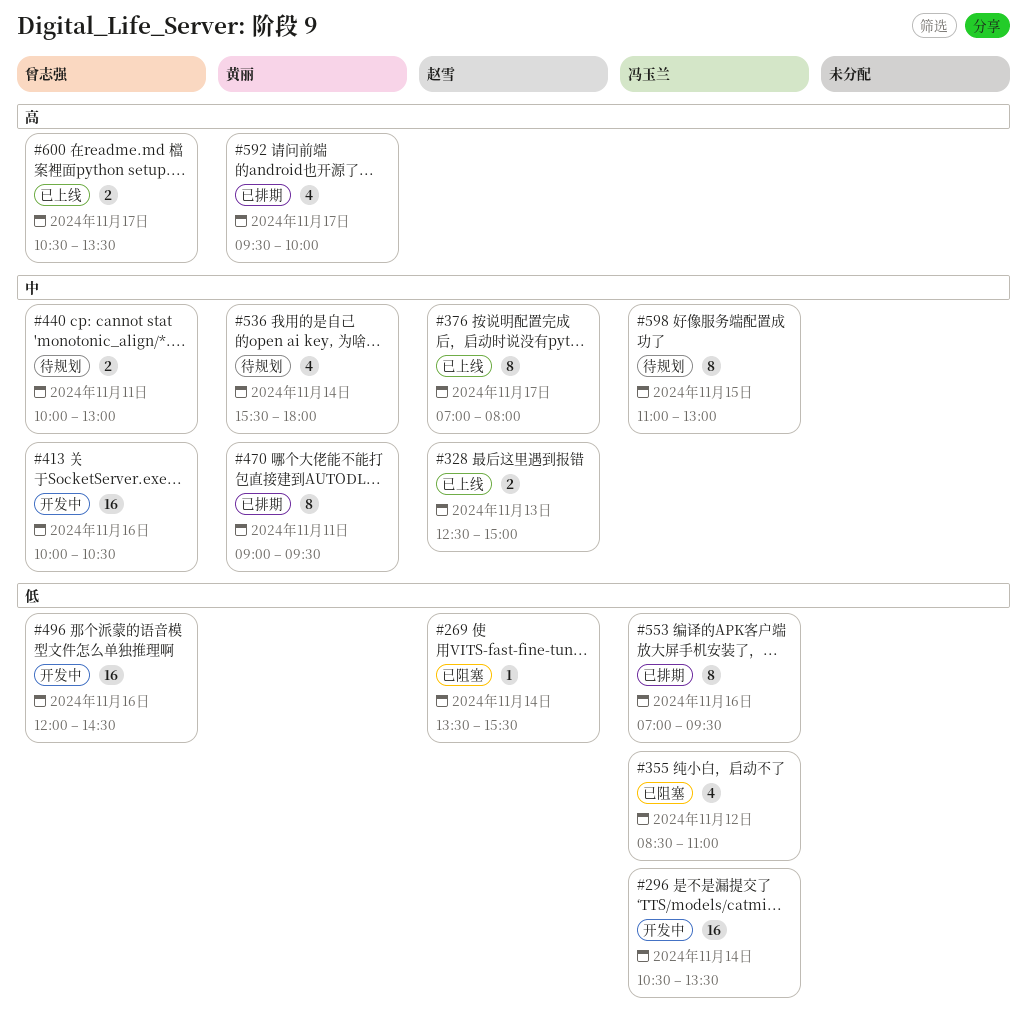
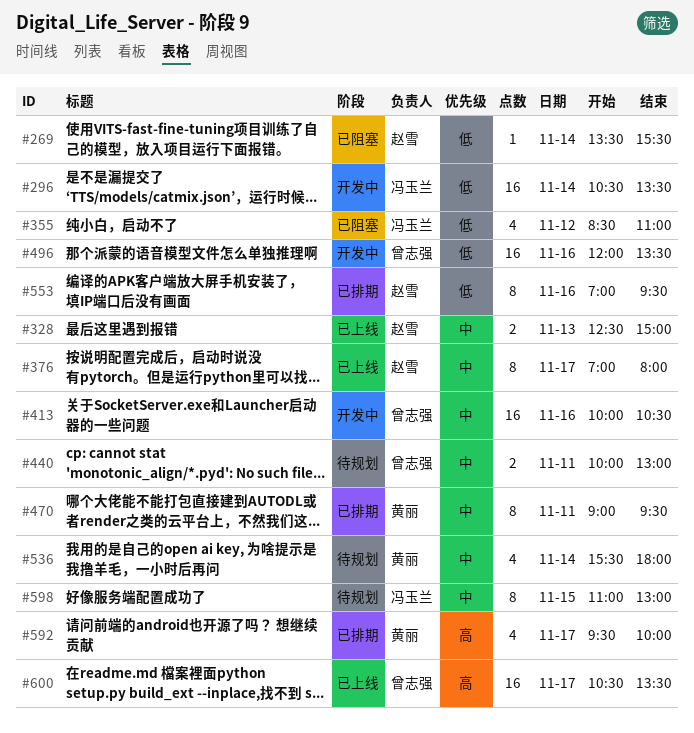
#496, ends: 14:30 -> 13:30
#553, owner: 冯玉兰 -> 赵雪
#600, estimate: 2 -> 16

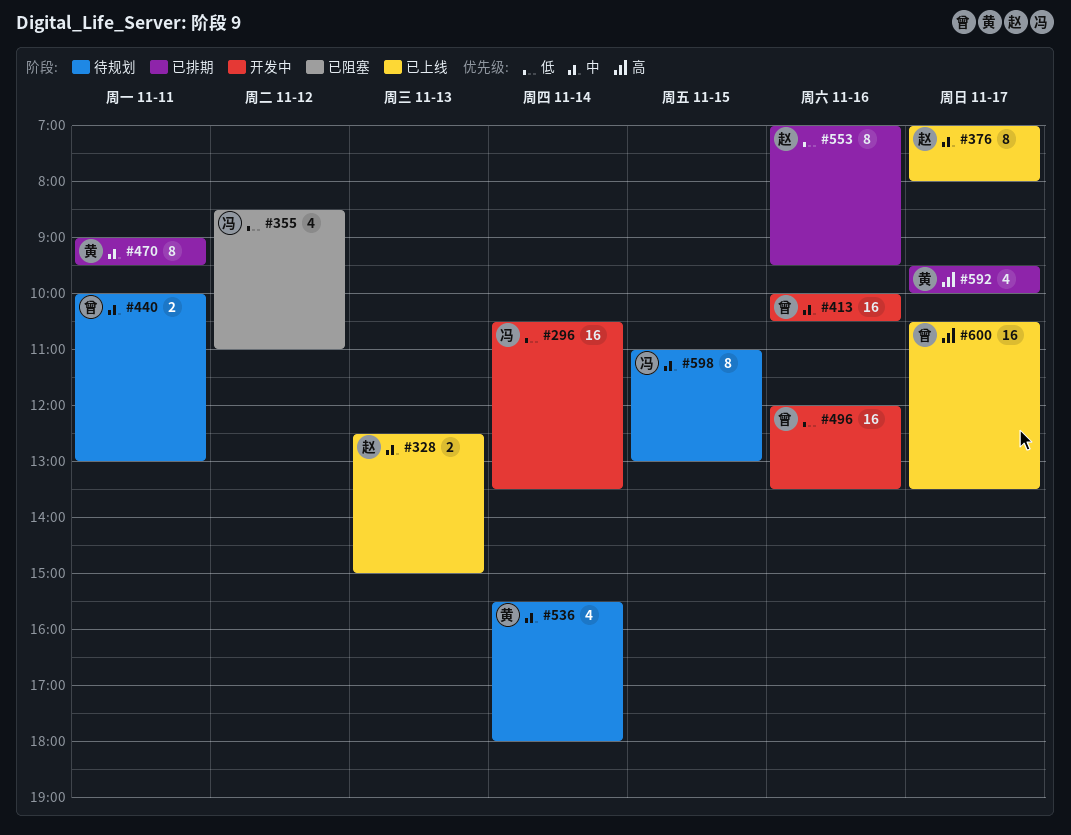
#269: present -> none

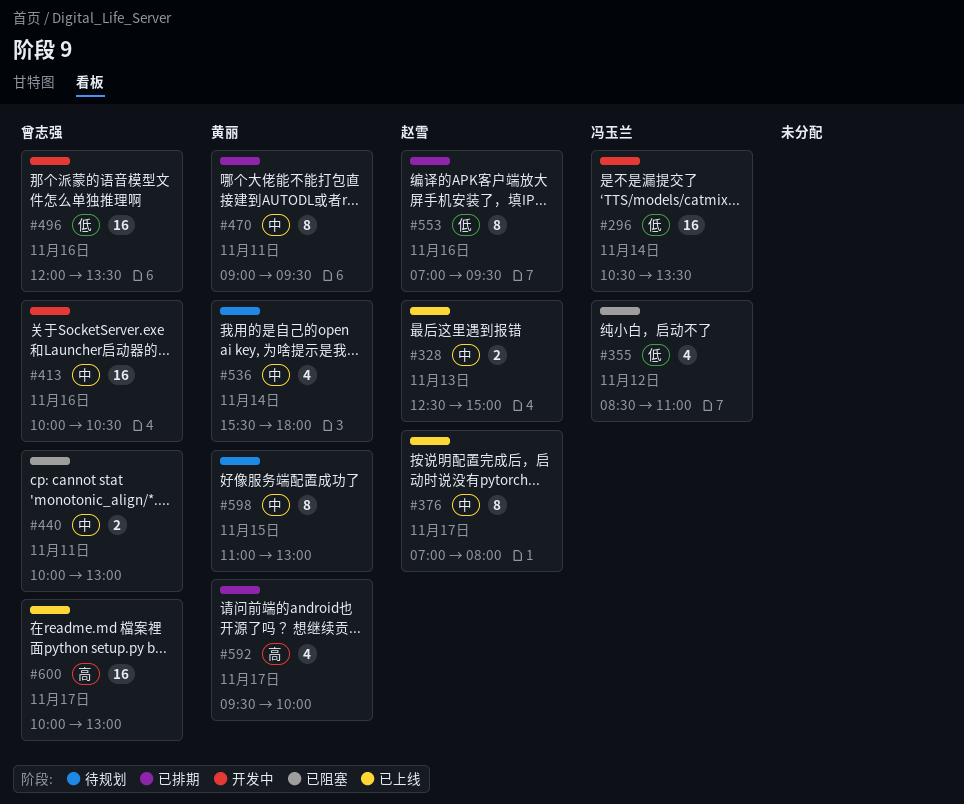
#440, status: 待规划 -> 已阻塞
#598, owner: 冯玉兰 -> 黄丽
#600, begins: 10:30 -> 10:00
#600, ends: 13:30 -> 13:00

